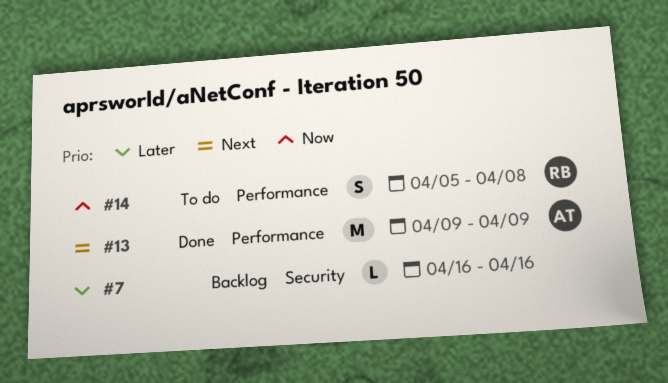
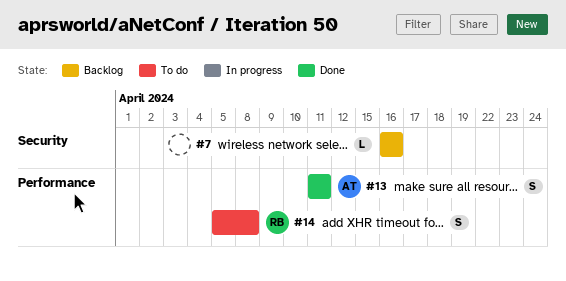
#13, estimate: M -> S
#13, start: Apr 9 -> Apr 11
#13, due: Apr 9 -> Apr 11

